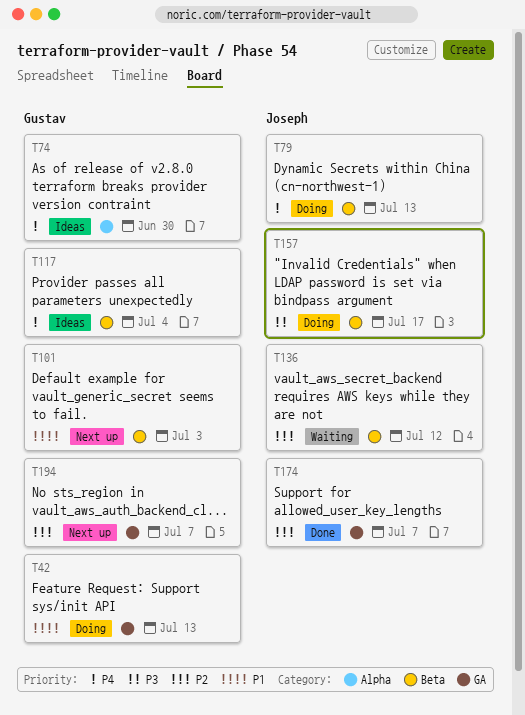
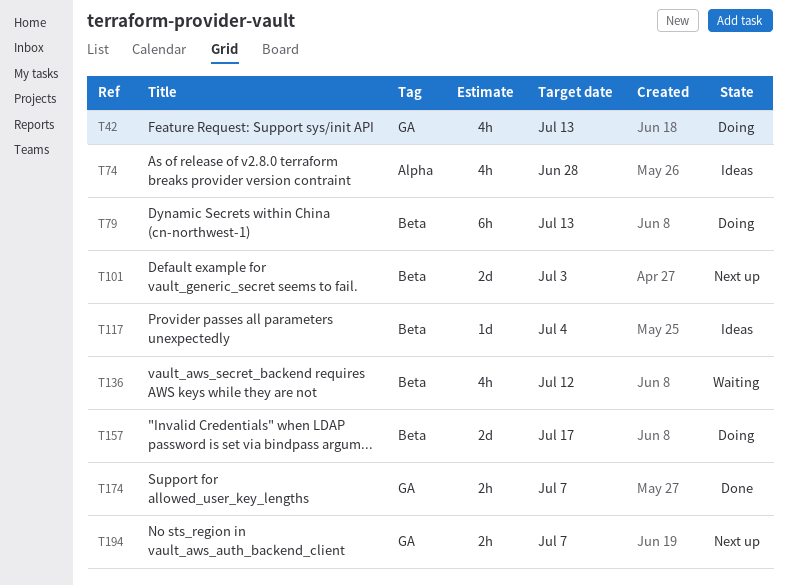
T74, due: Jun 30 -> Jun 28

